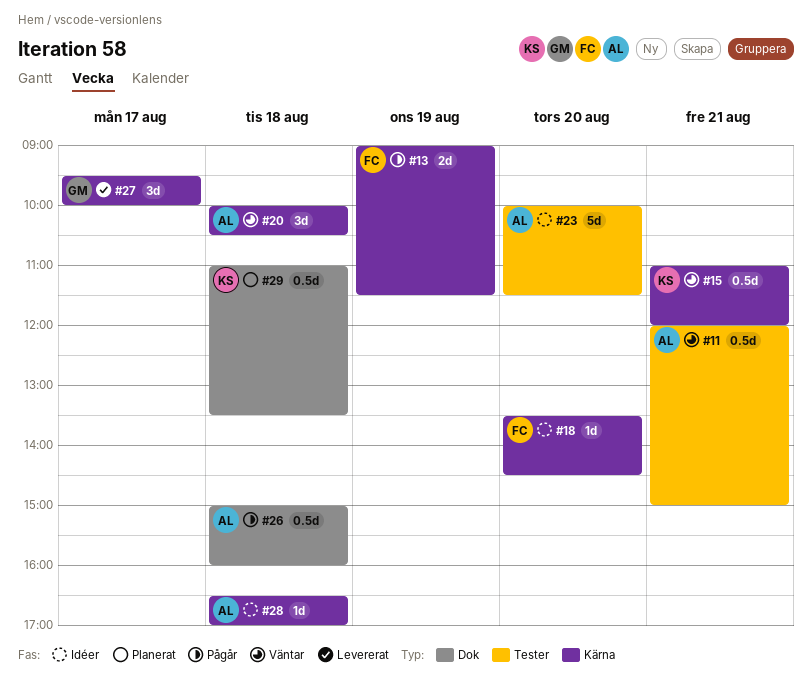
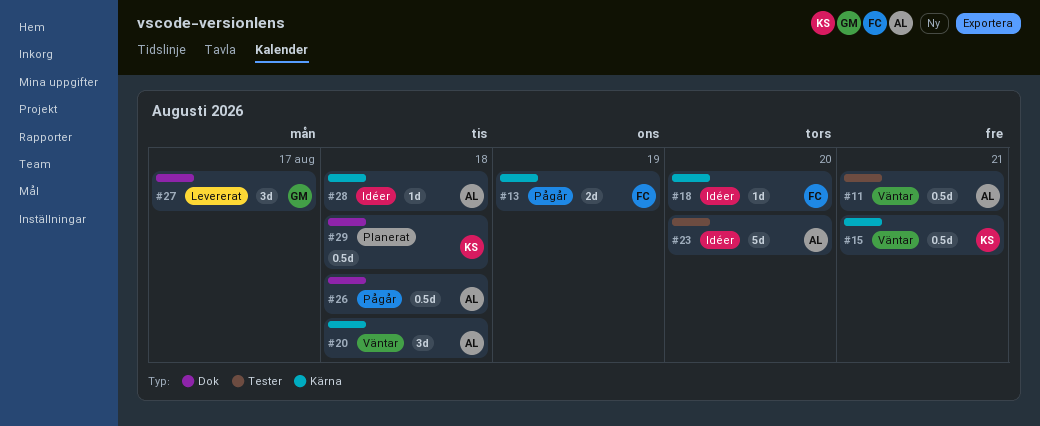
#27, label: Kärna -> Dok

